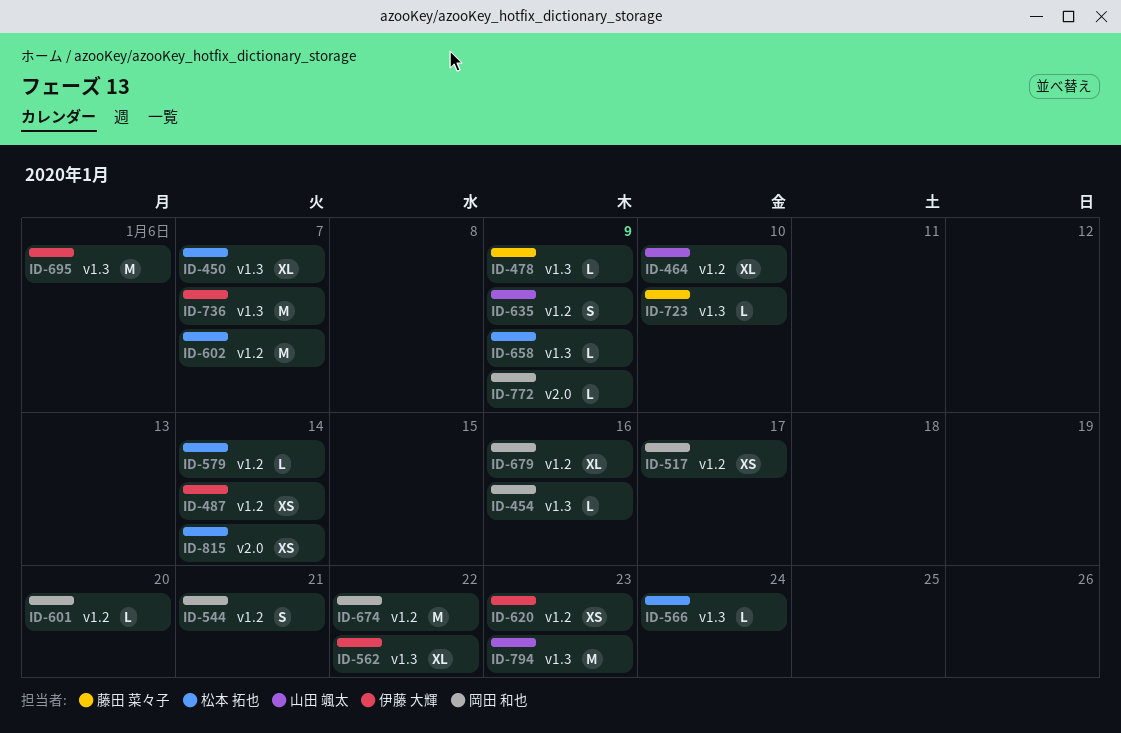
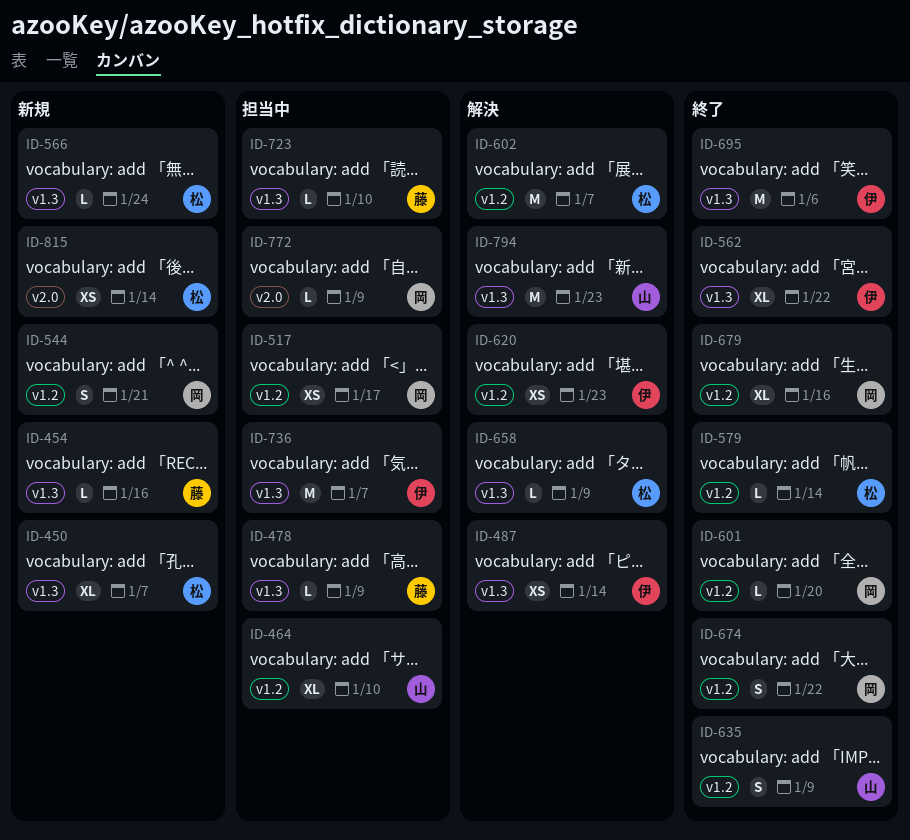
ID-454, owner: 岡田 和也 -> 藤田 菜々子
ID-487, label: v1.2 -> v1.3
ID-674, estimate: M -> S

